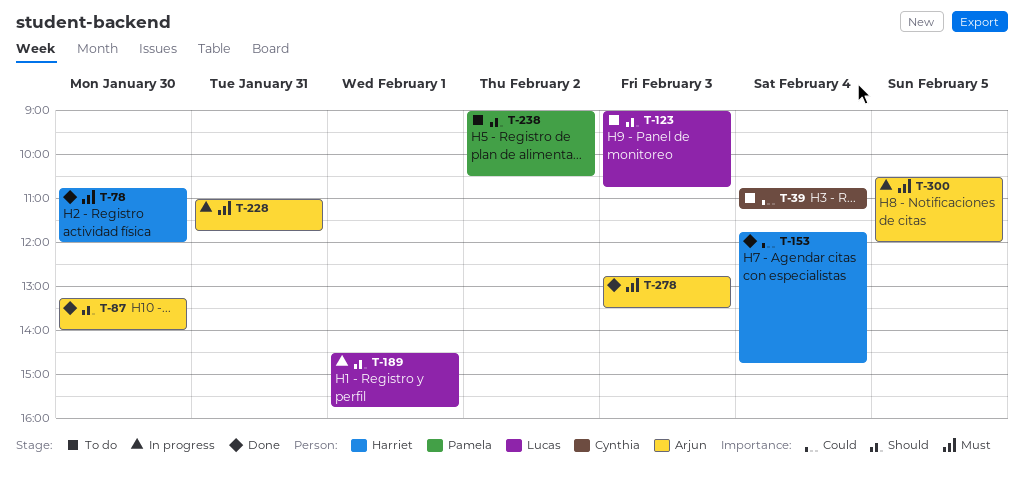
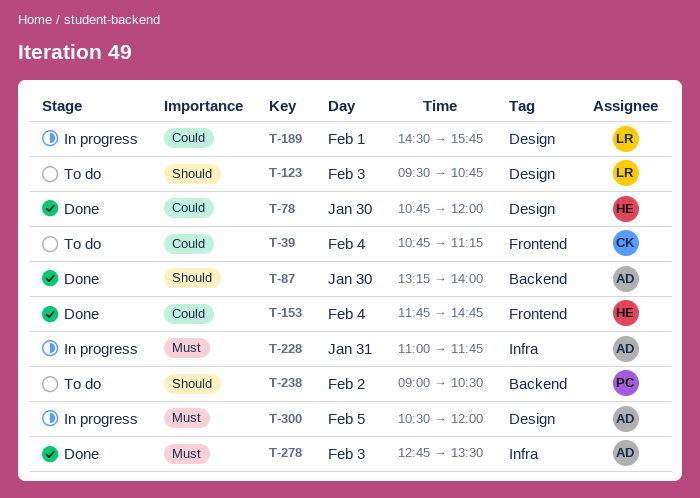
T-78, priority: Must -> Could
T-123, begins: 09:00 -> 09:30
T-189, priority: Should -> Could

